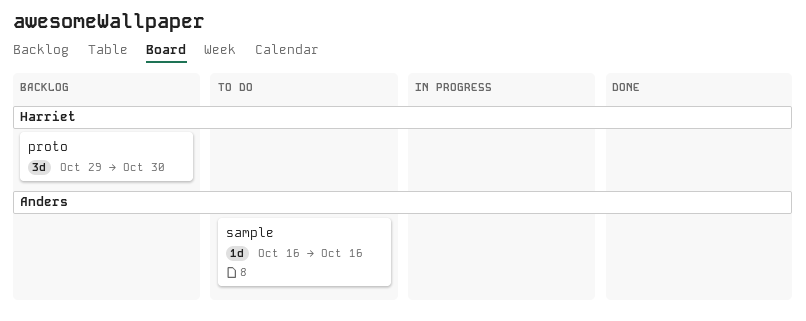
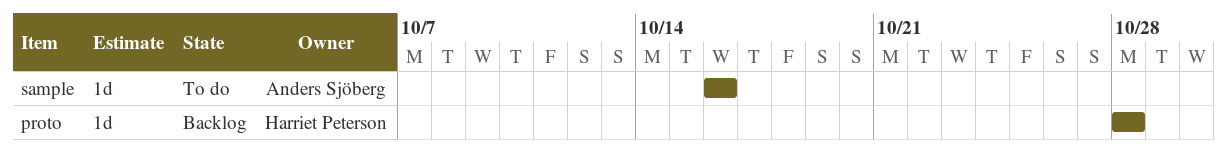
proto, estimate: 3d -> 1d
proto, start: Oct 29 -> Oct 28
proto, due: Oct 30 -> Oct 28

